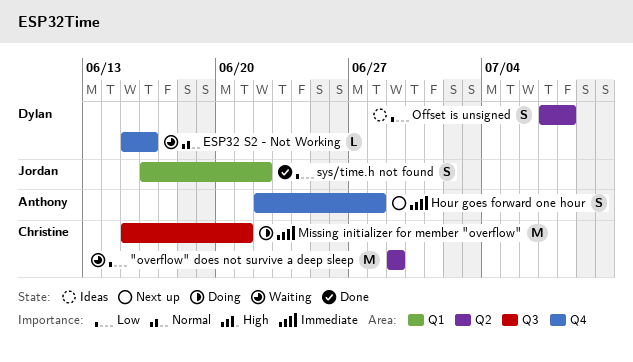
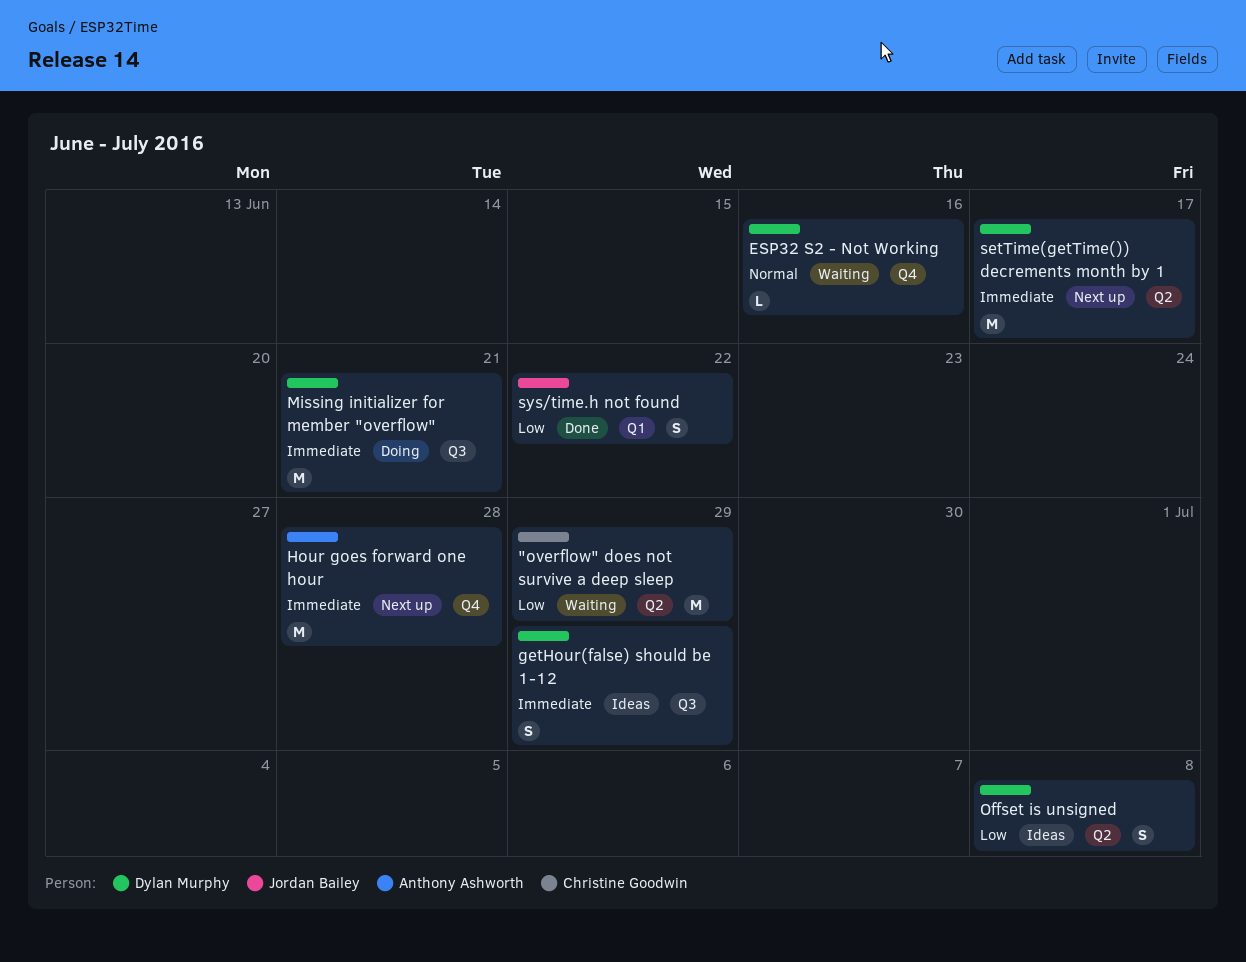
getHour(false) should be 1-12: none -> present
Hour goes forward one hour, estimate: S -> M
Missing initializer for member "overflow", owner: Christine Goodwin -> Dylan Murphy
setTime(getTime()) decrements month by 1: none -> present

